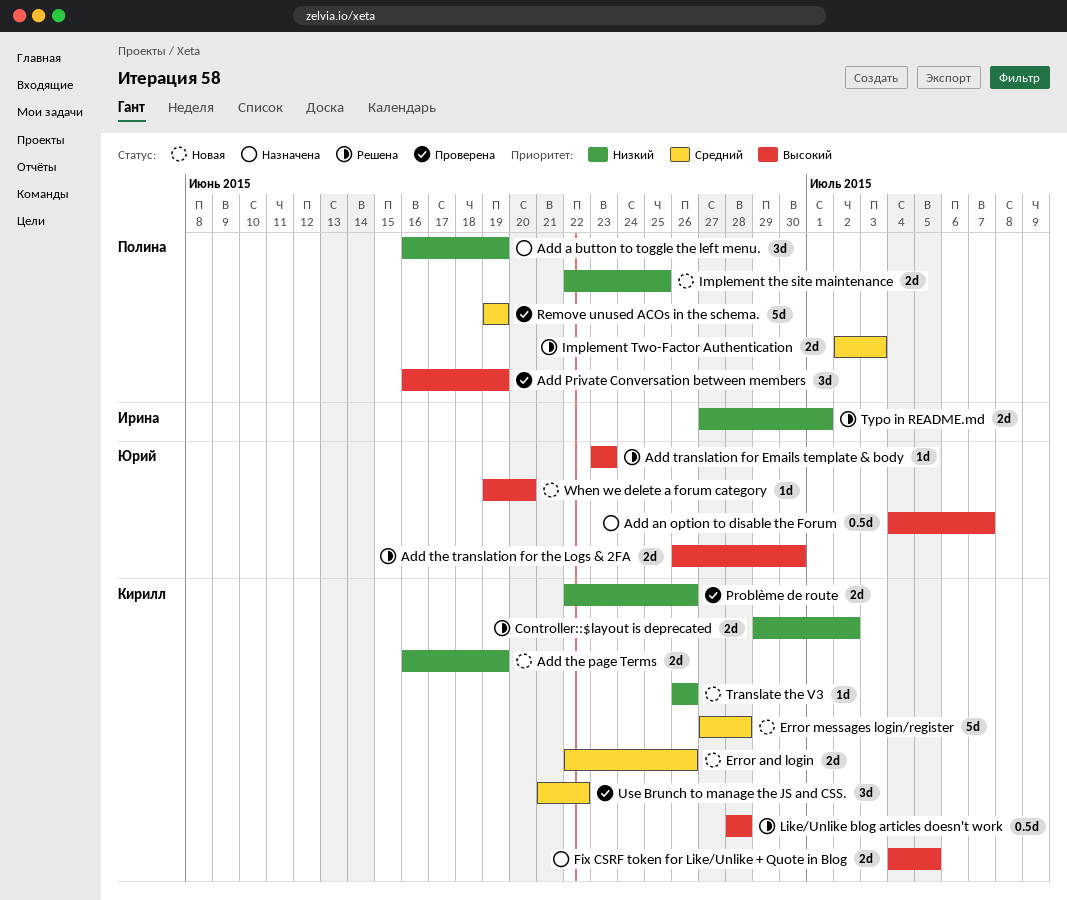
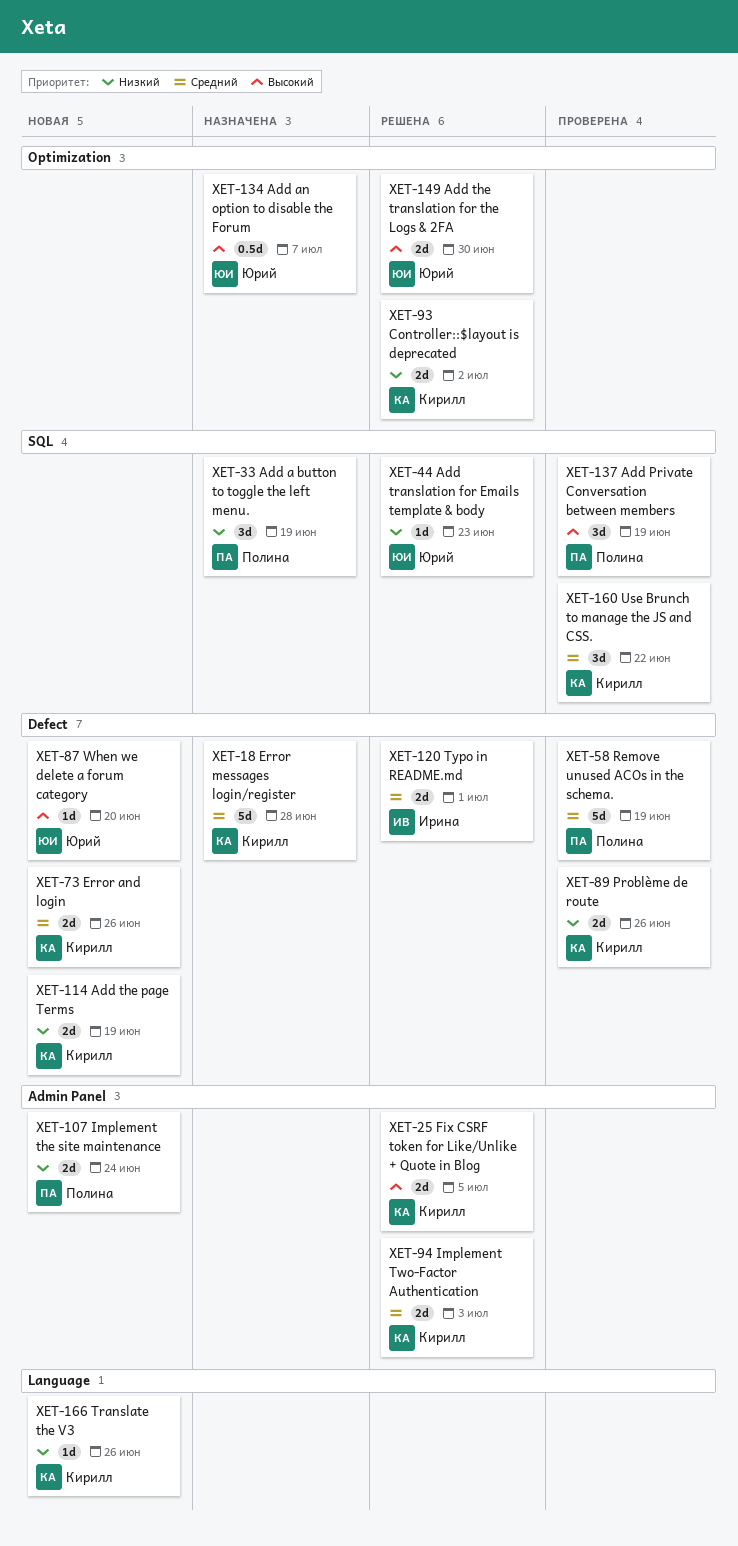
Add translation for Emails template & body, priority: Высокий -> Низкий
Error messages login/register, status: Новая -> Назначена
Fix CSRF token for Like/Unlike + Quote in Blog, status: Назначена -> Решена
Implement the site maintenance, due: Jun 25 -> Jun 24
Implement Two-Factor Authentication, owner: Полина -> Кирилл
Like/Unlike blog articles doesn't work: present -> none
Typo in README.md, priority: Низкий -> Средний

